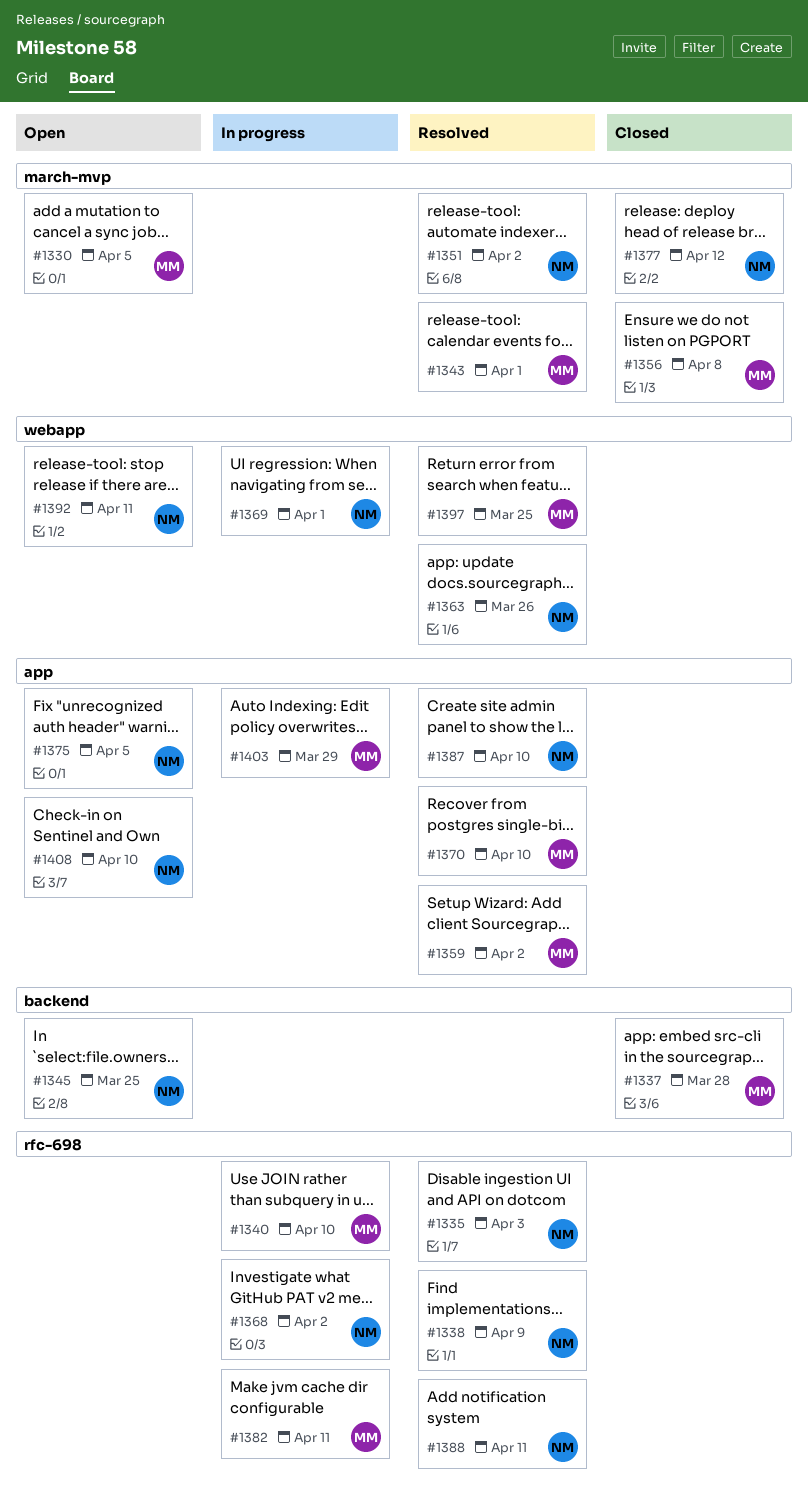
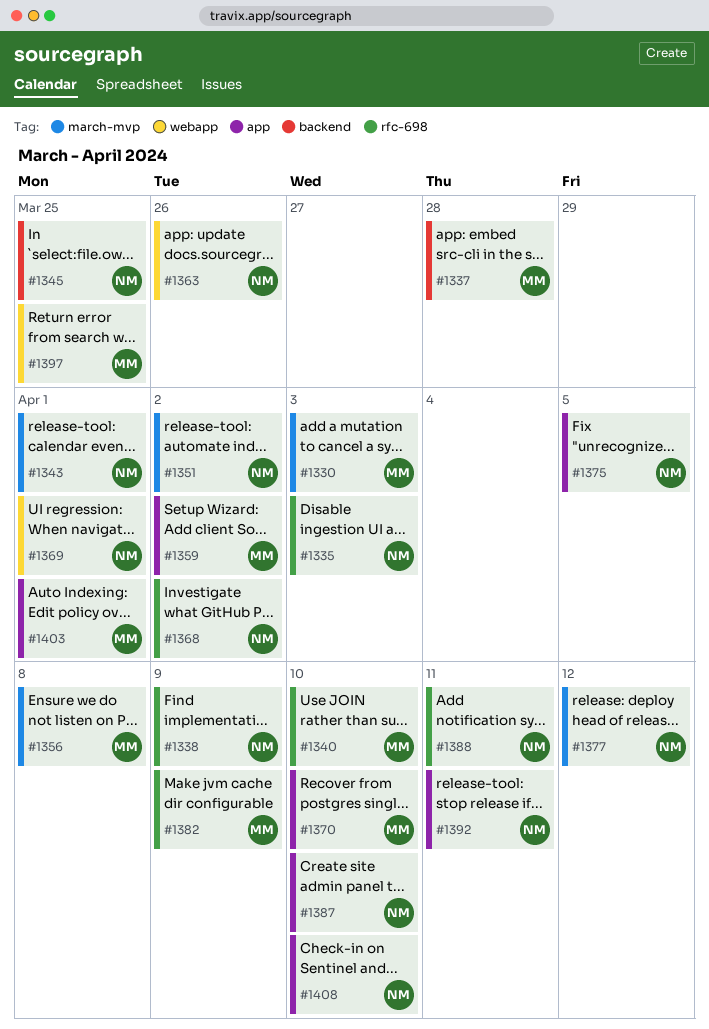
#1330, due: Apr 5 -> Apr 3
#1343, owner: MM -> NM
#1382, due: Apr 11 -> Apr 9
#1392, label: webapp -> app
#1403, due: Mar 29 -> Apr 1

